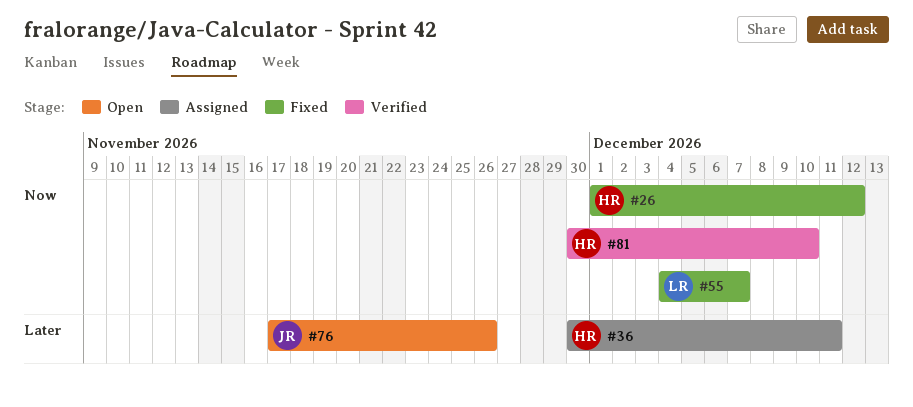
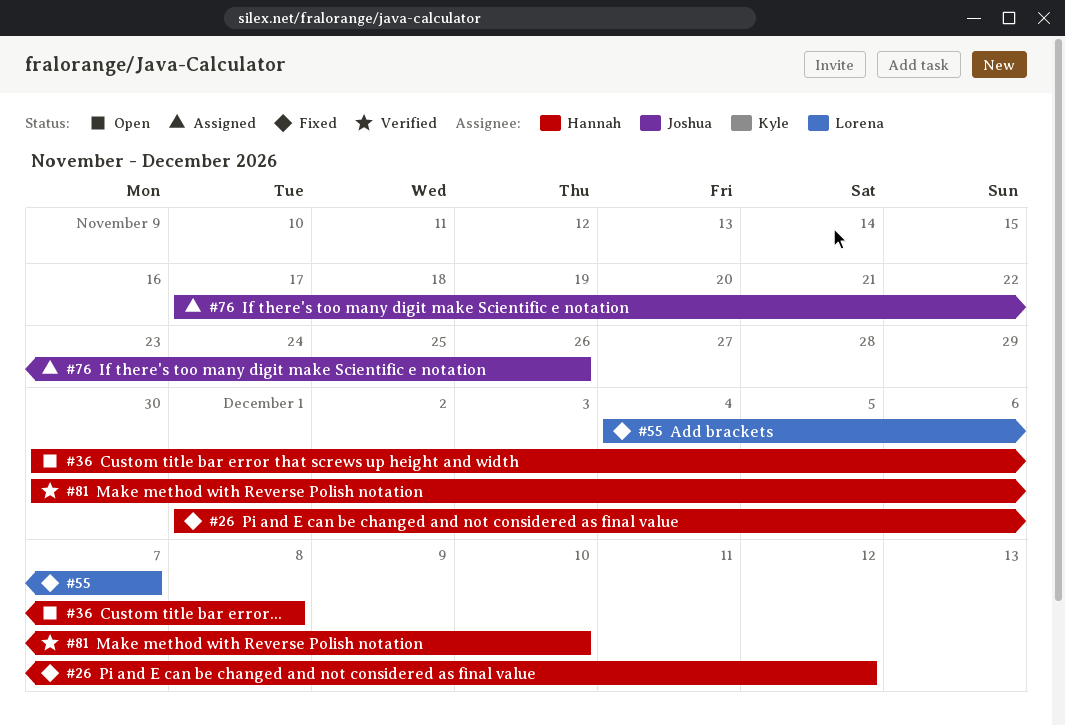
#36, status: Assigned -> Open
#36, due: Dec 11 -> Dec 8
#76, status: Open -> Assigned

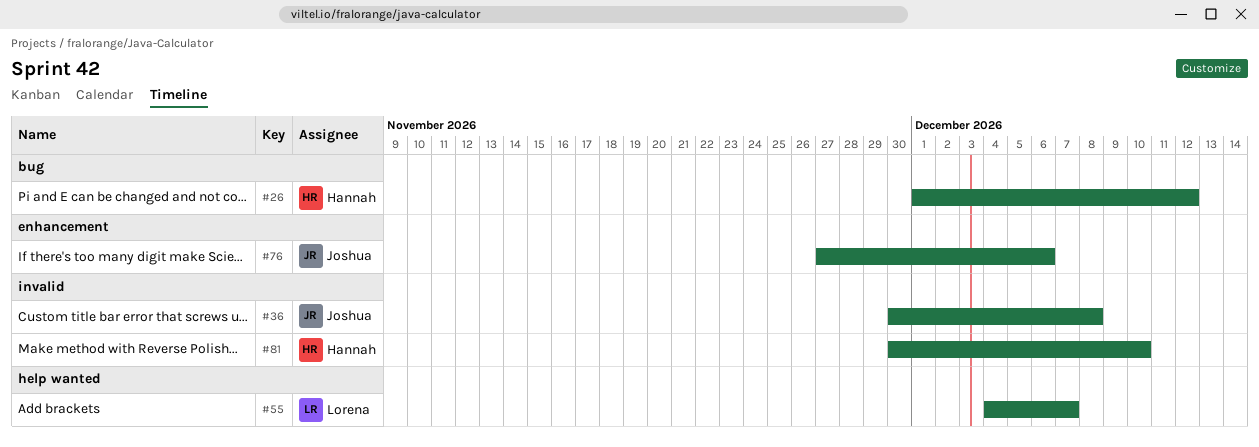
#36, owner: Hannah -> Joshua
#76, start: Nov 17 -> Nov 27
#76, due: Nov 26 -> Dec 6

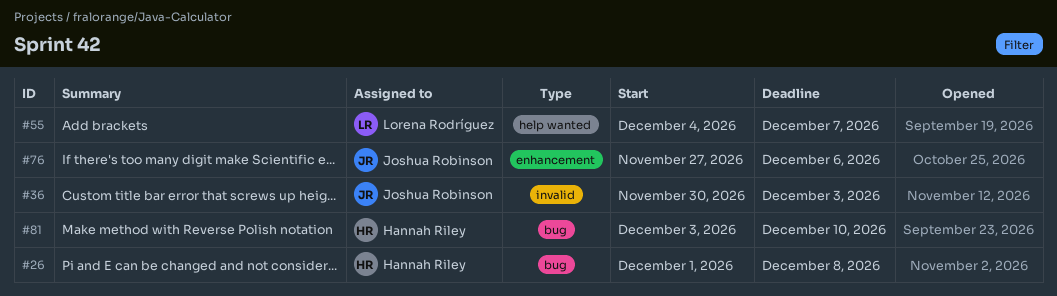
#26, due: Dec 12 -> Dec 8
#36, due: Dec 8 -> Dec 3
#81, label: invalid -> bug
#81, start: Nov 30 -> Dec 3

